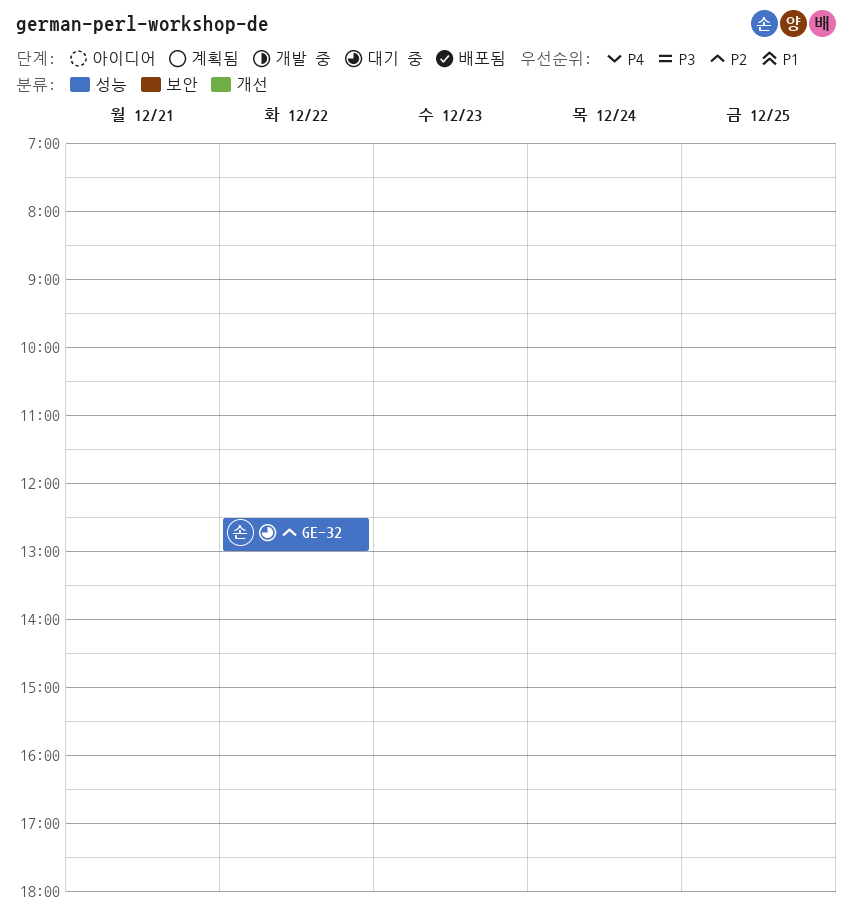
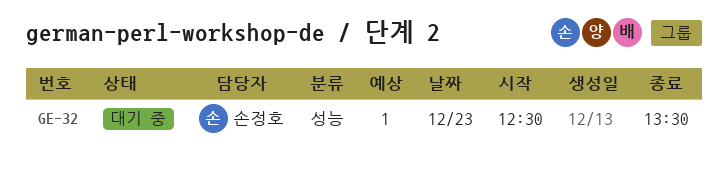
GE-32, day: Dec 22 -> Dec 23
GE-32, ends: 13:00 -> 13:30

